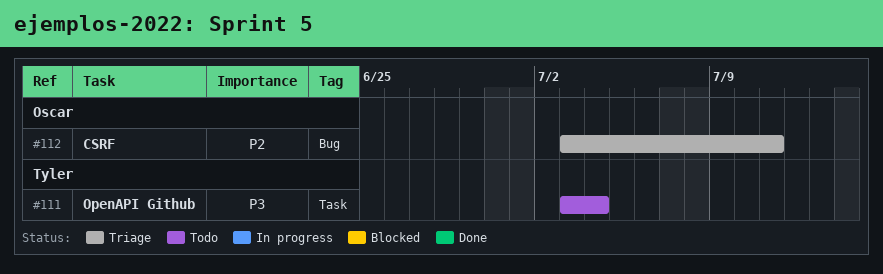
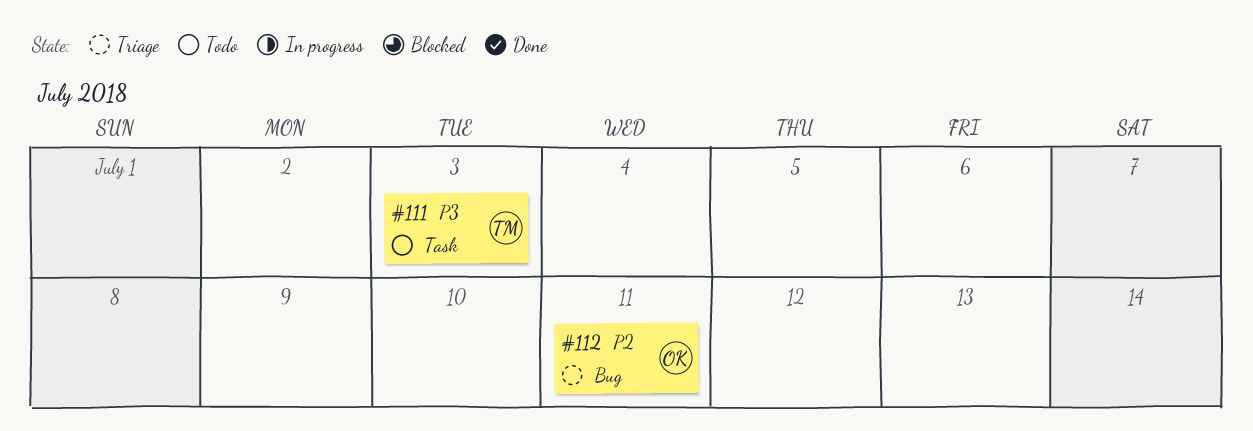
#111, due: Jul 4 -> Jul 3

